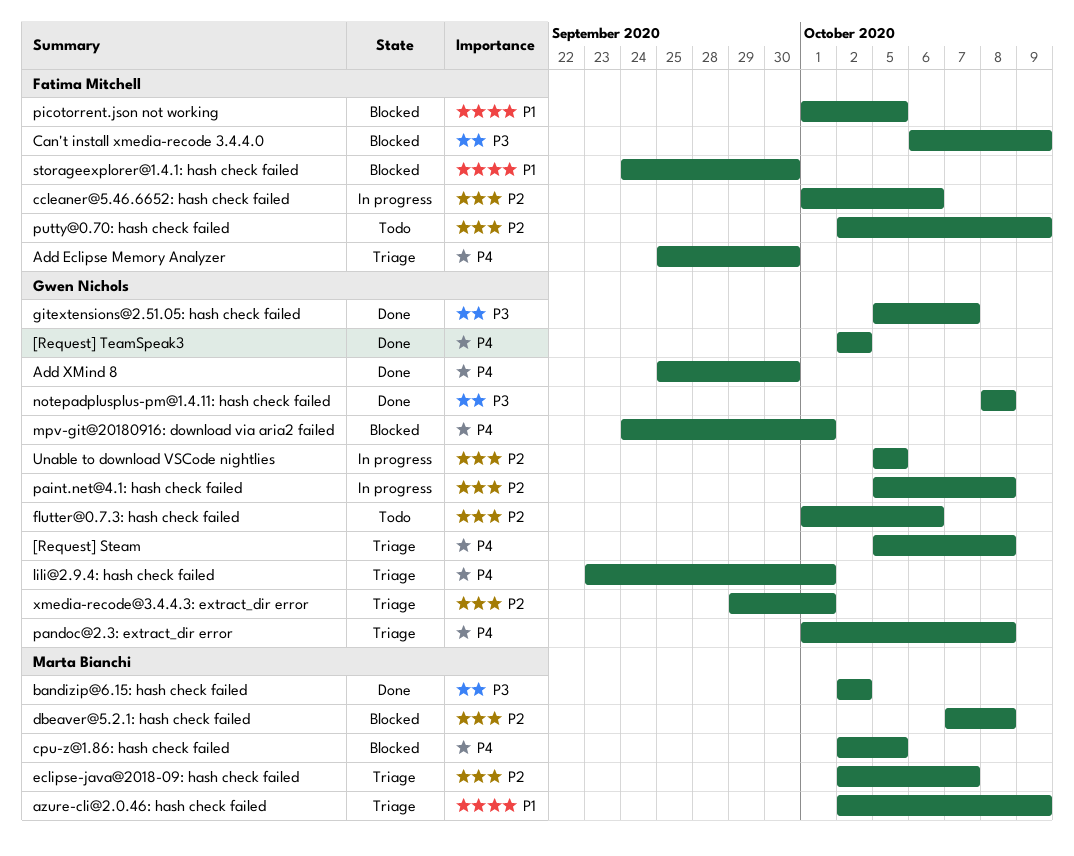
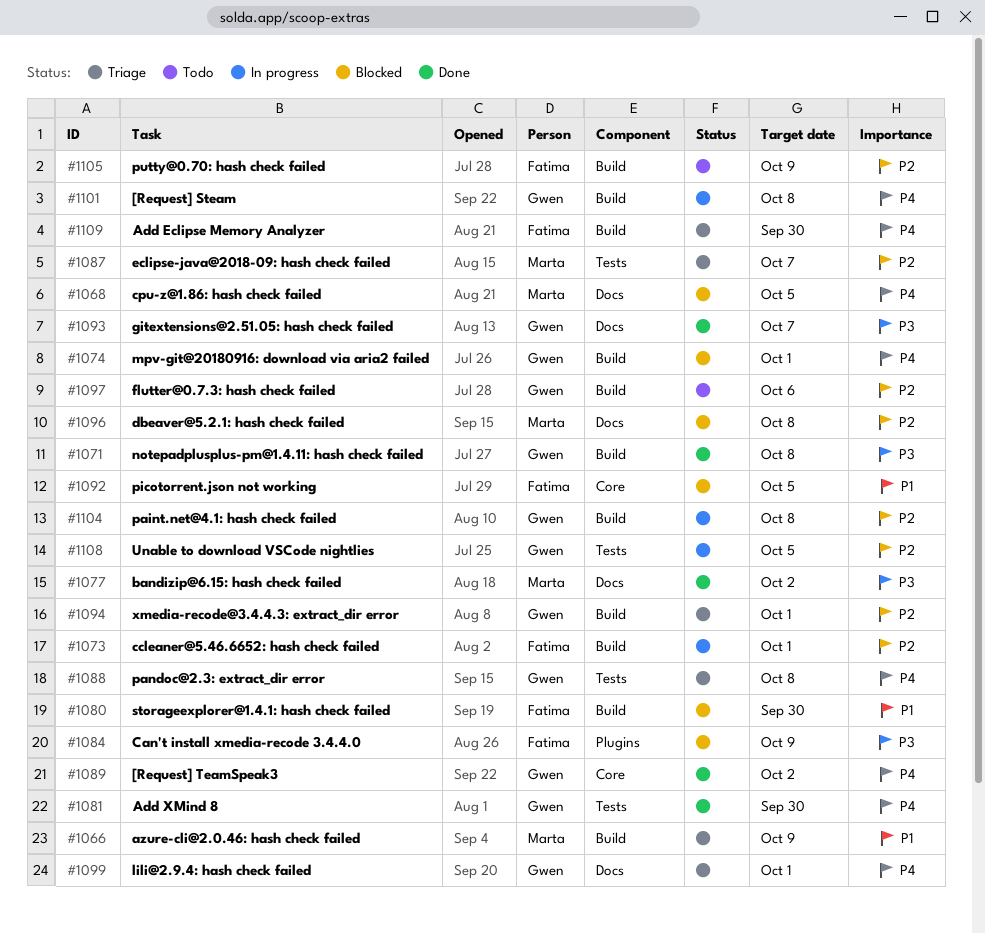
[Request] Steam, status: Triage -> In progress
ccleaner@5.46.6652: hash check failed, due: Oct 6 -> Oct 1

